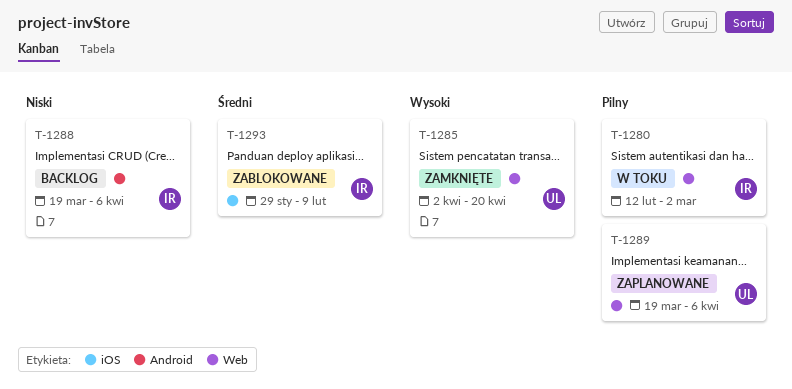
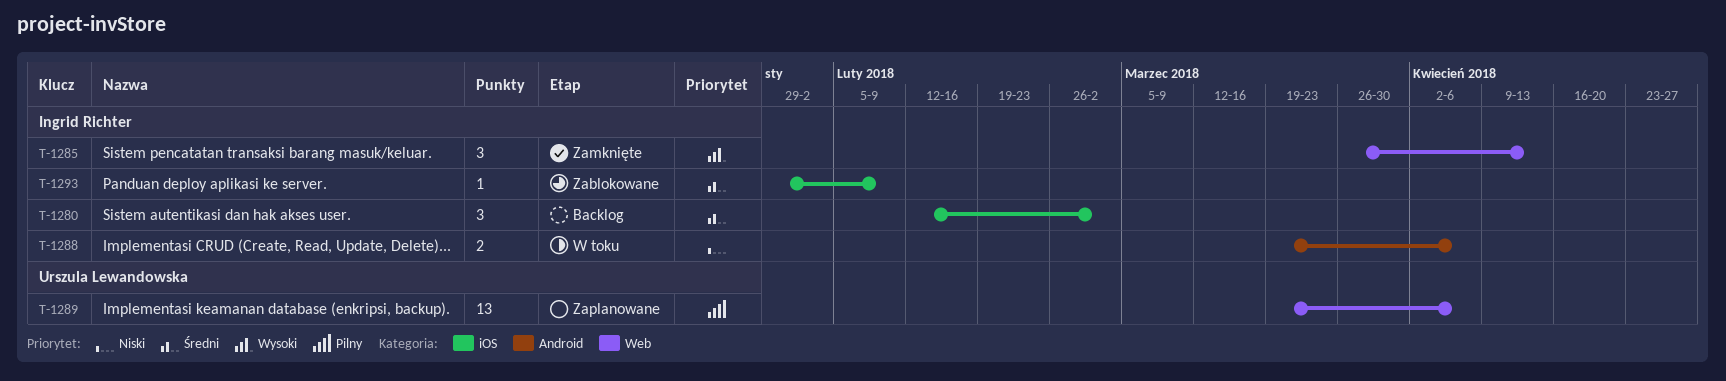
T-1280, status: W toku -> Backlog
T-1280, priority: Pilny -> Średni
T-1280, label: Web -> iOS
T-1285, owner: Urszula Lewandowska -> Ingrid Richter
T-1285, start: Apr 2 -> Mar 26
T-1285, due: Apr 20 -> Apr 13
T-1288, status: Backlog -> W toku

